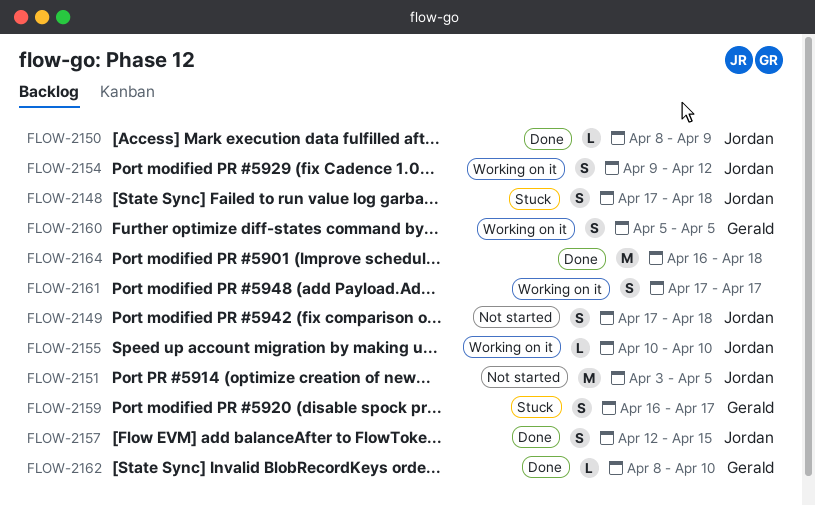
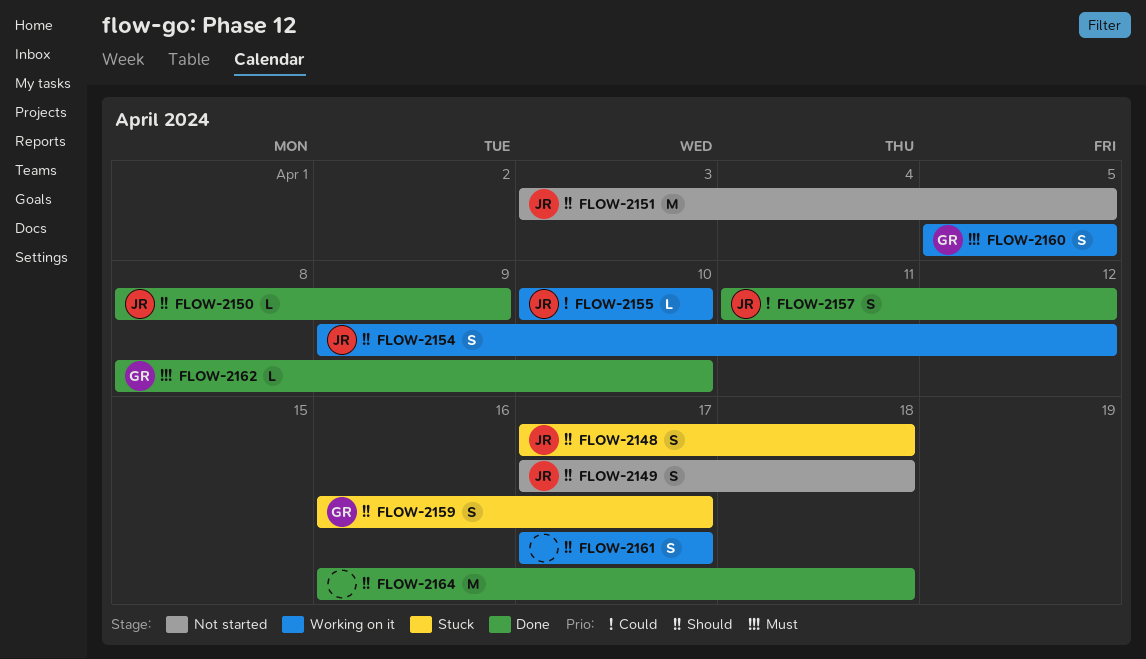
FLOW-2157, start: Apr 12 -> Apr 11
FLOW-2157, due: Apr 15 -> Apr 12

